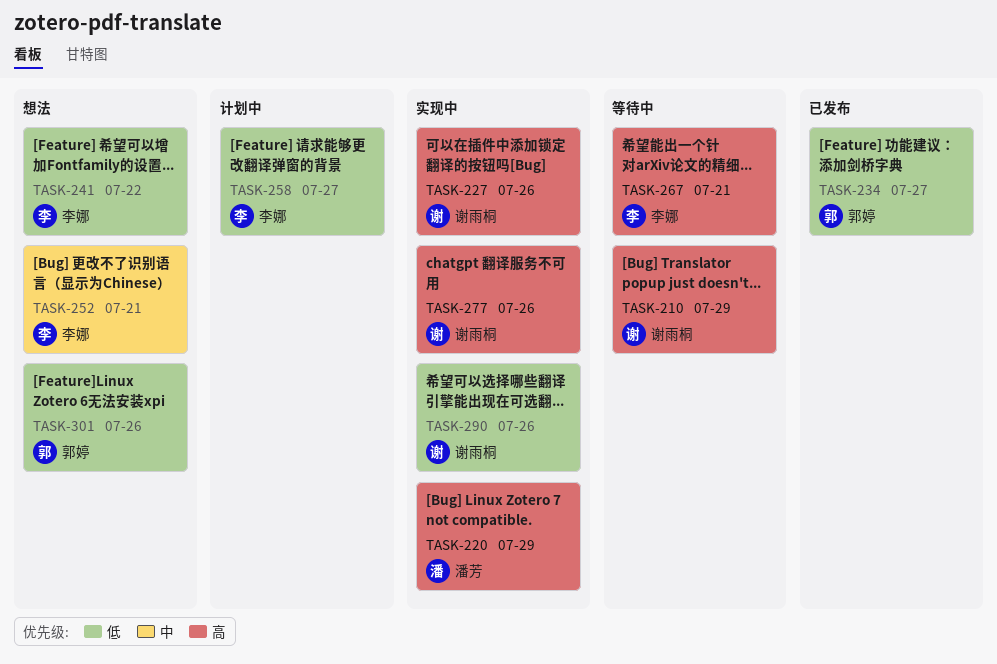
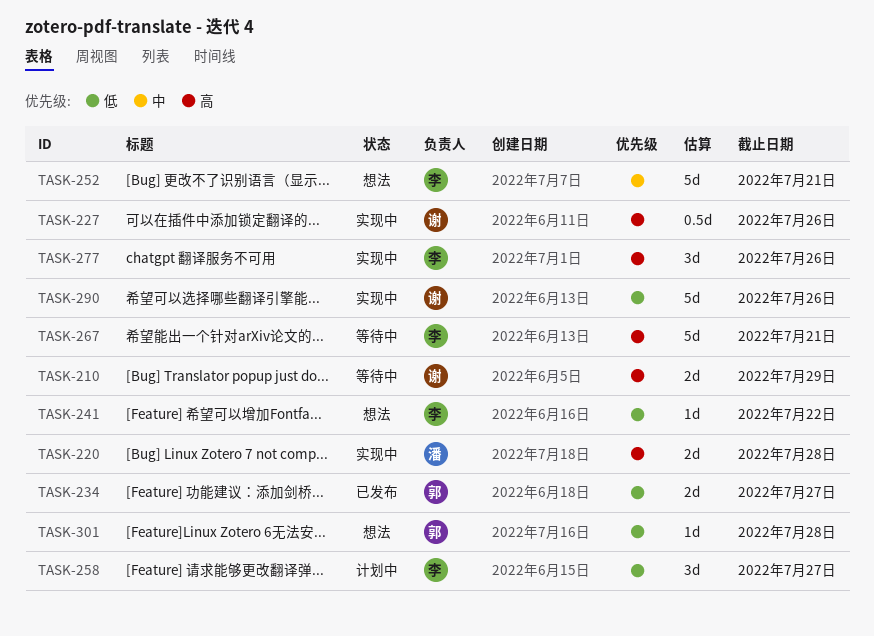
TASK-220, due: Jul 29 -> Jul 28
TASK-277, owner: 谢雨桐 -> 李娜
TASK-301, due: Jul 26 -> Jul 28

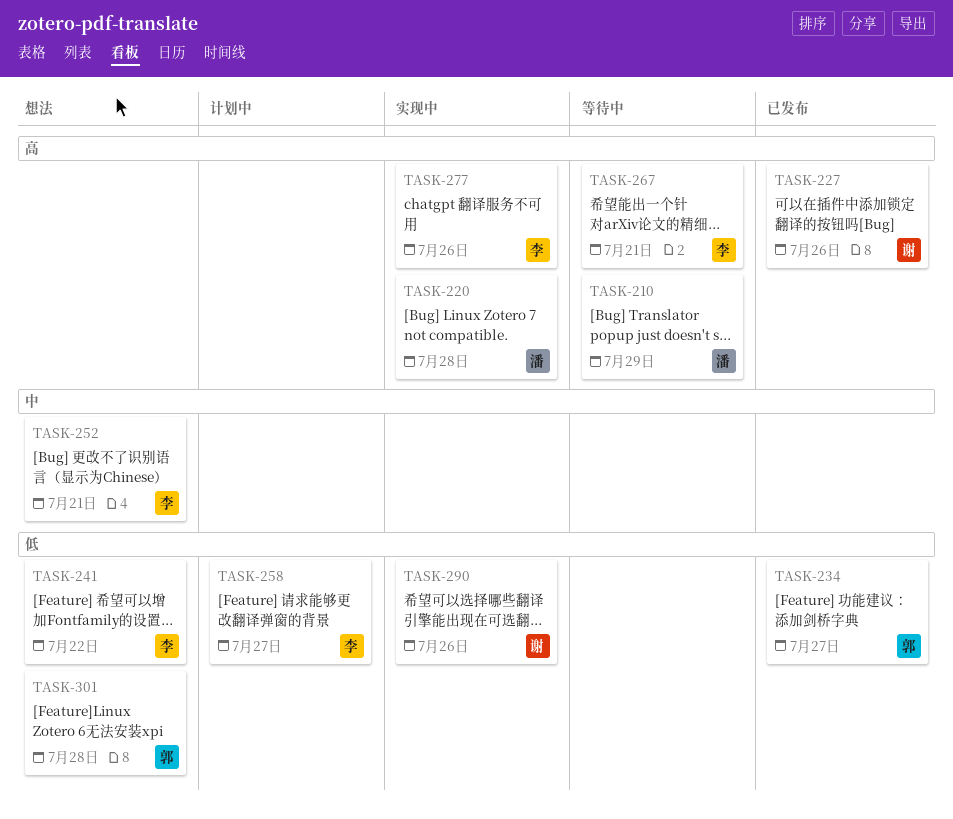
TASK-210, owner: 谢 -> 潘
TASK-227, status: 实现中 -> 已发布

